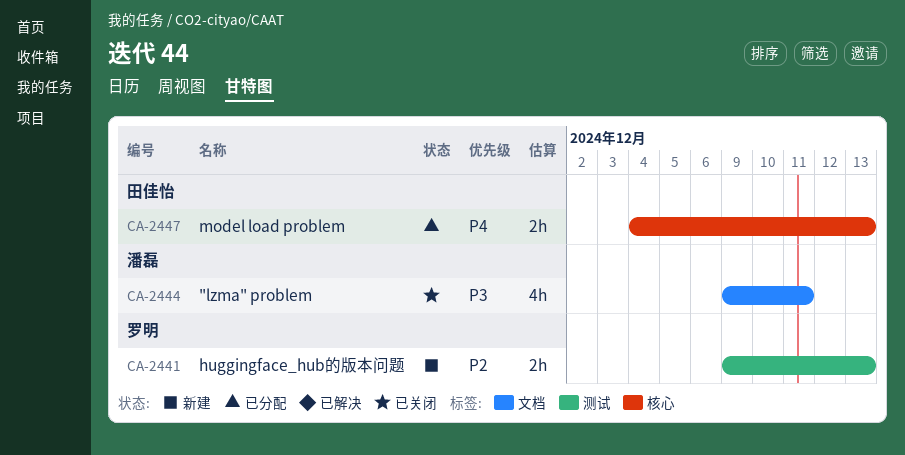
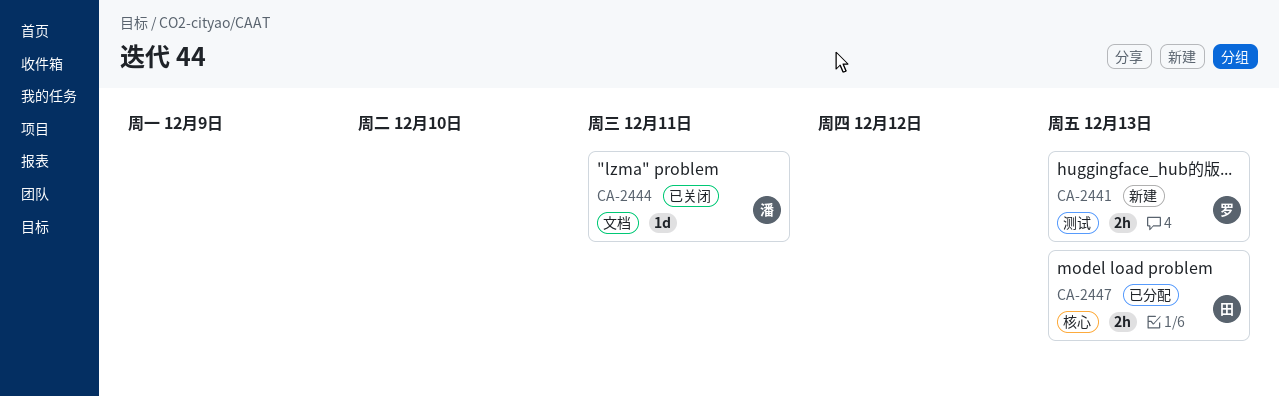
CA-2444, estimate: 4h -> 1d

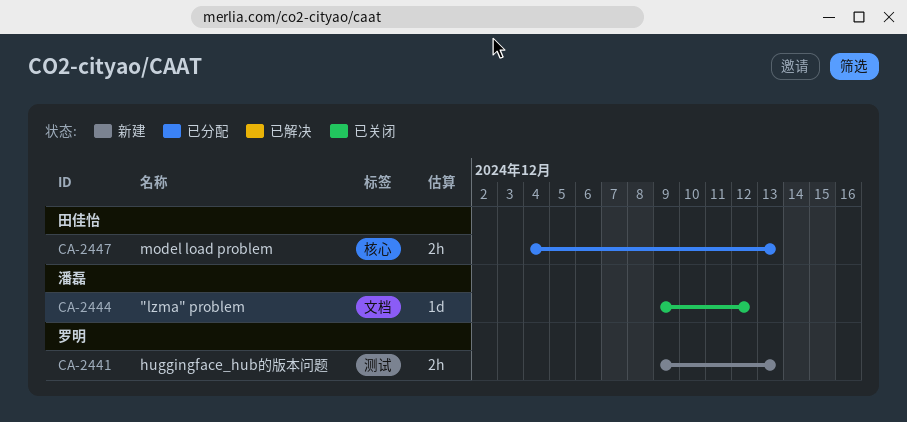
CA-2444, due: Dec 11 -> Dec 12

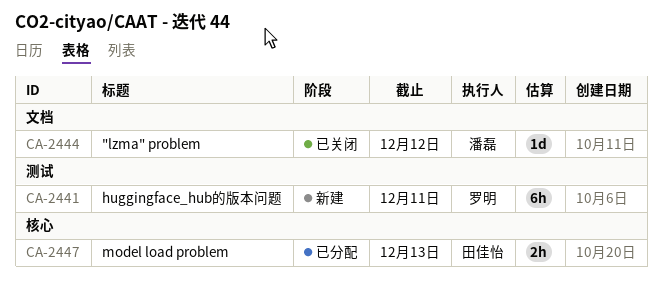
CA-2441, estimate: 2h -> 6h
CA-2441, due: Dec 13 -> Dec 11

